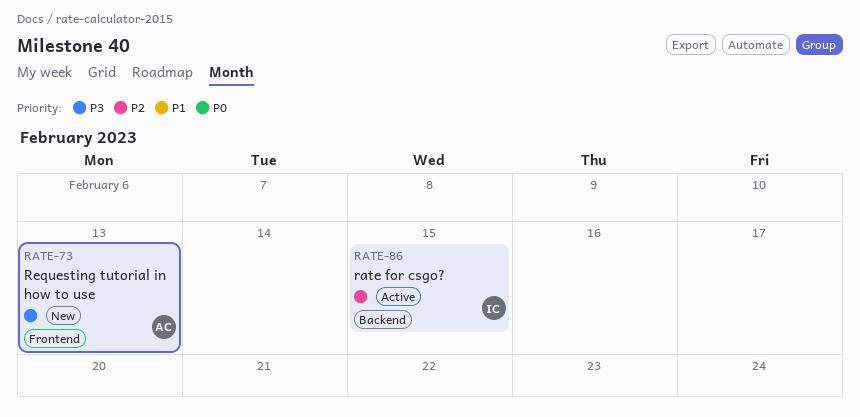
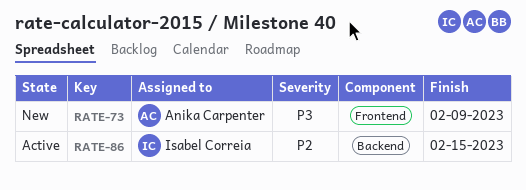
RATE-73, due: Feb 13 -> Feb 9

